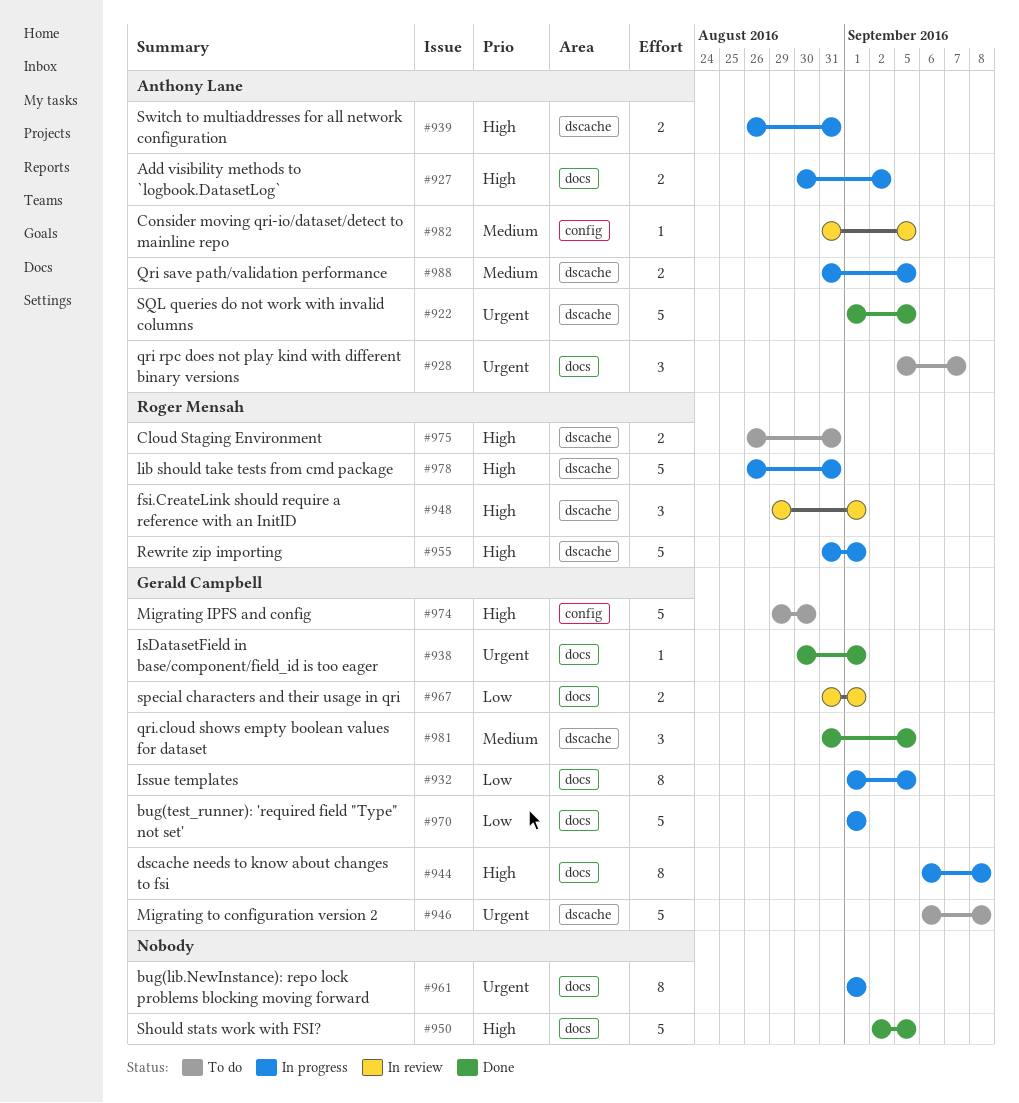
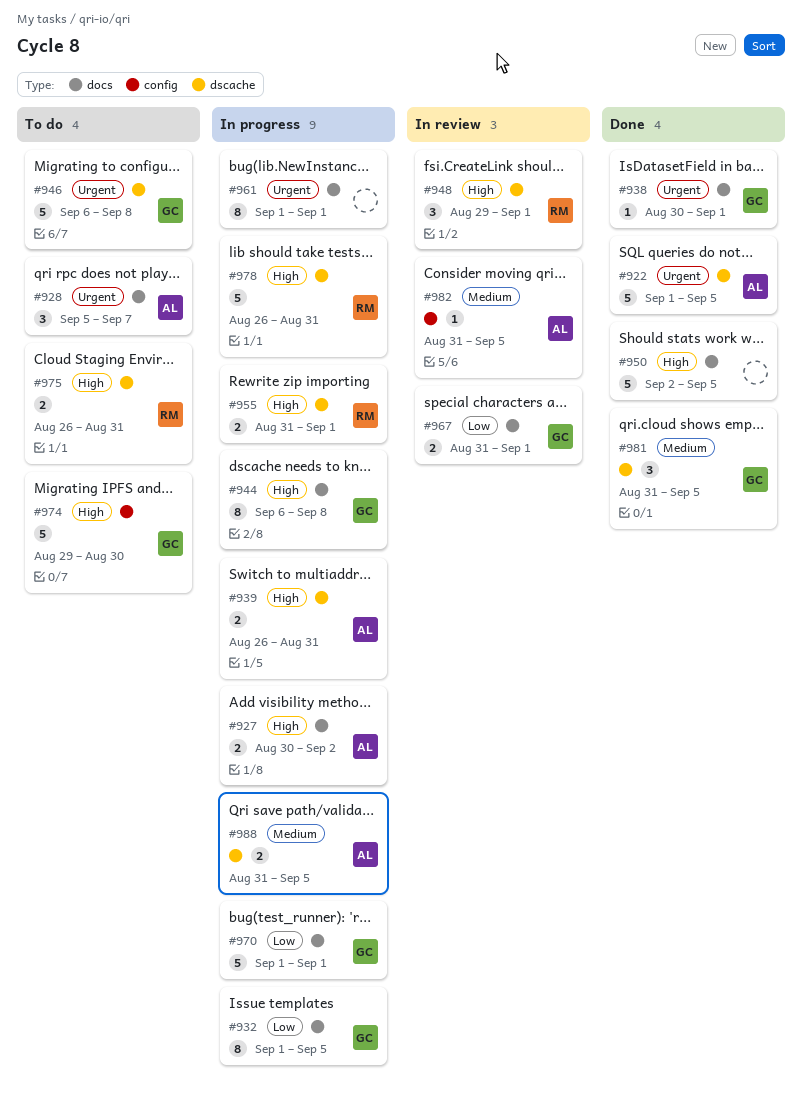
#955, estimate: 5 -> 2

